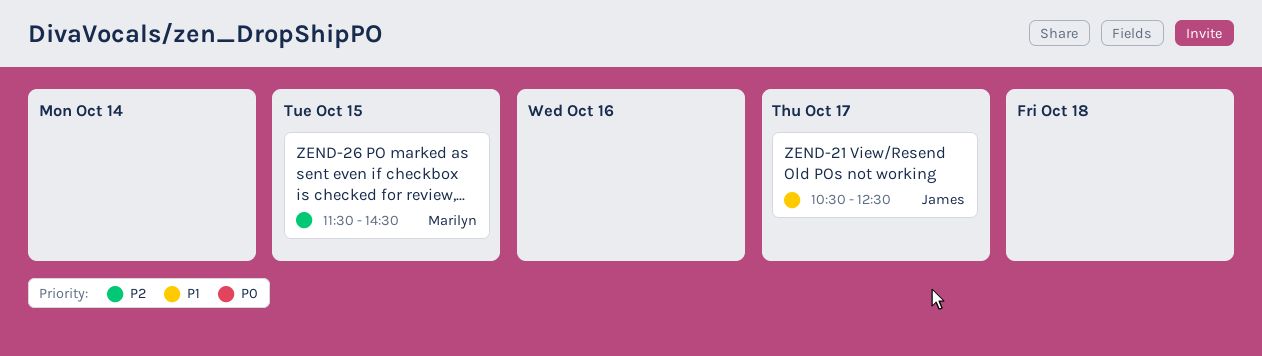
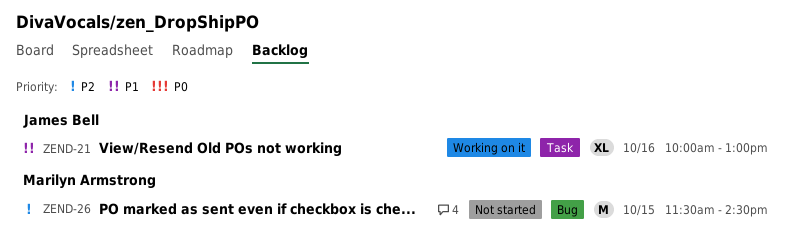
ZEND-21, day: Oct 17 -> Oct 16
ZEND-21, begins: 10:30 -> 10:00
ZEND-21, ends: 12:30 -> 13:00

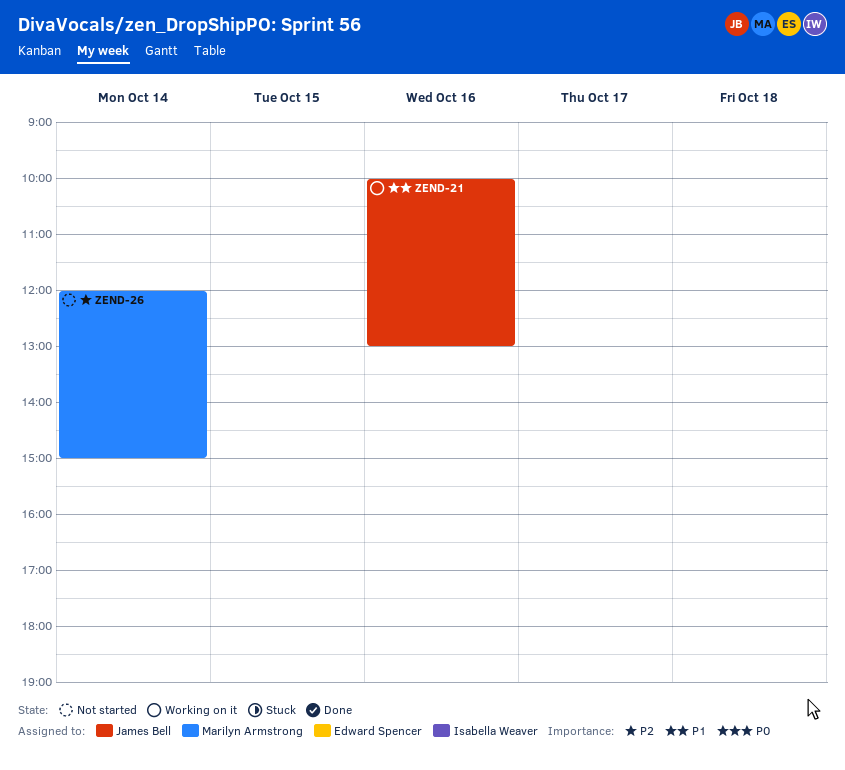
ZEND-26, day: Oct 15 -> Oct 14
ZEND-26, begins: 11:30 -> 12:00
ZEND-26, ends: 14:30 -> 15:00

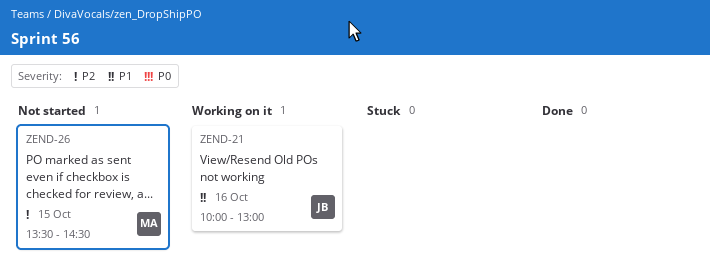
ZEND-26, day: Oct 14 -> Oct 15
ZEND-26, begins: 12:00 -> 13:30
ZEND-26, ends: 15:00 -> 14:30

